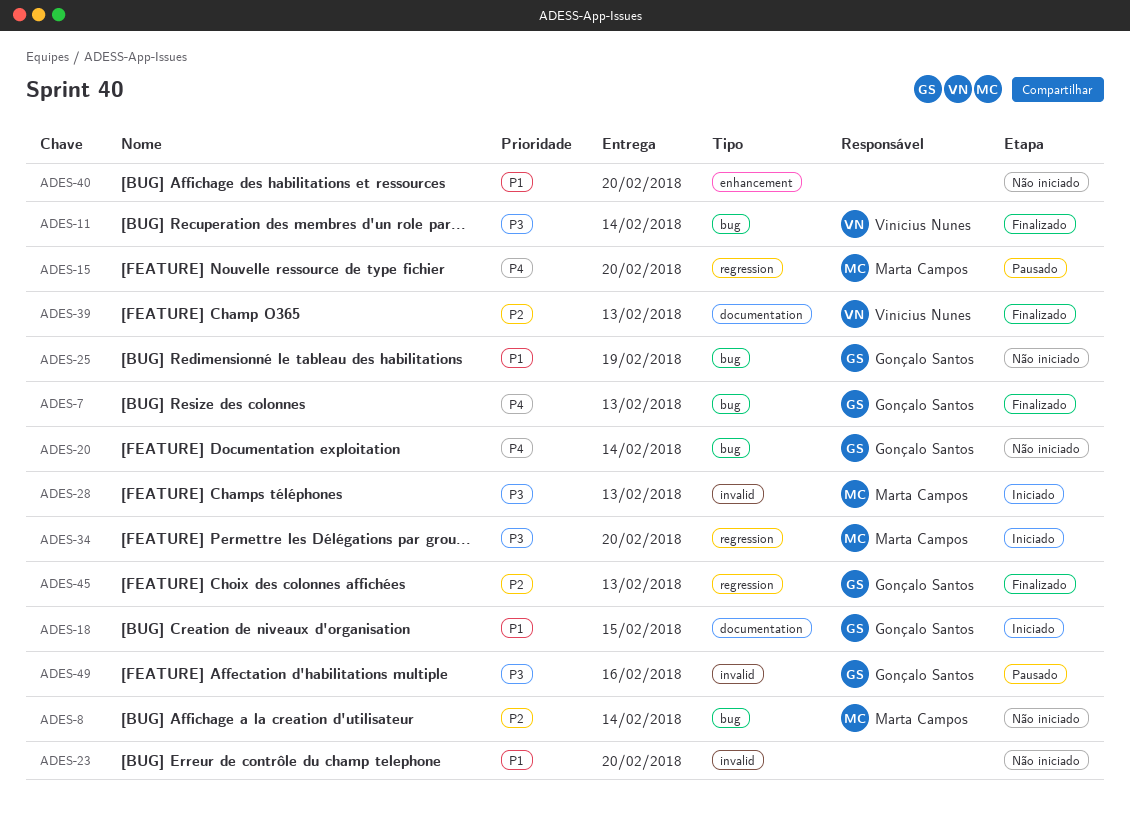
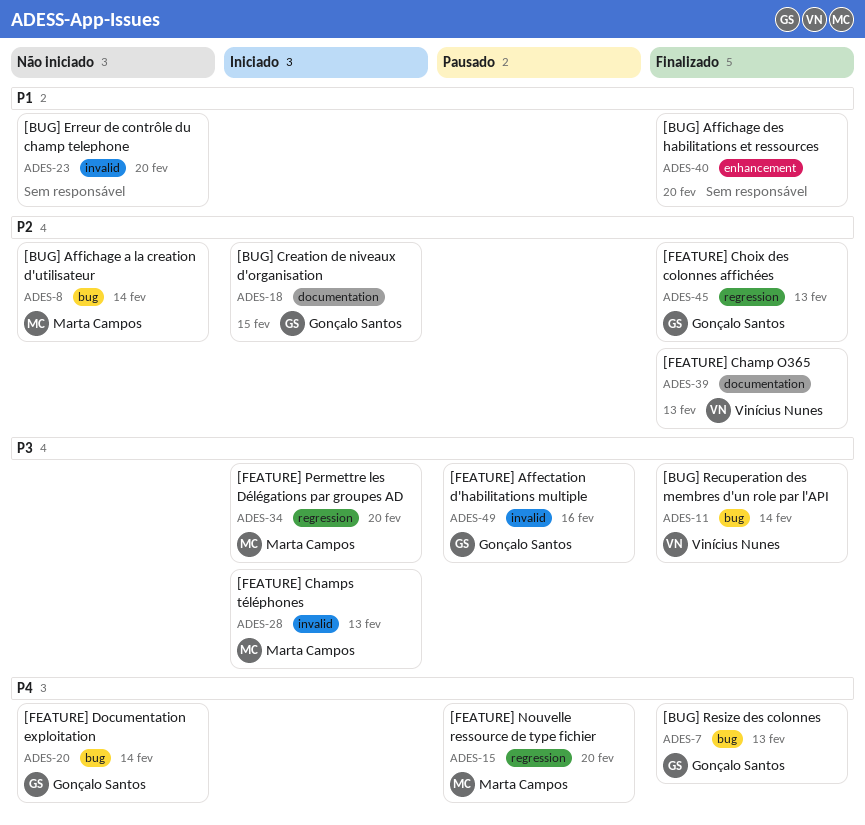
ADES-18, priority: P1 -> P2
ADES-25: present -> none
ADES-40, status: Não iniciado -> Finalizado

